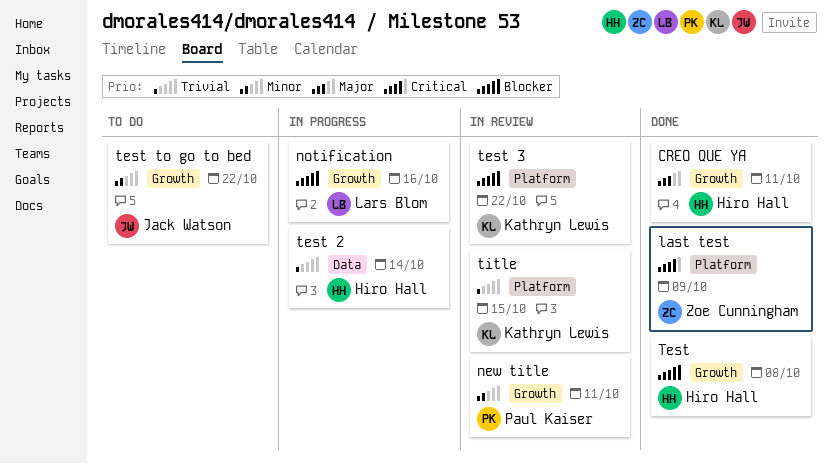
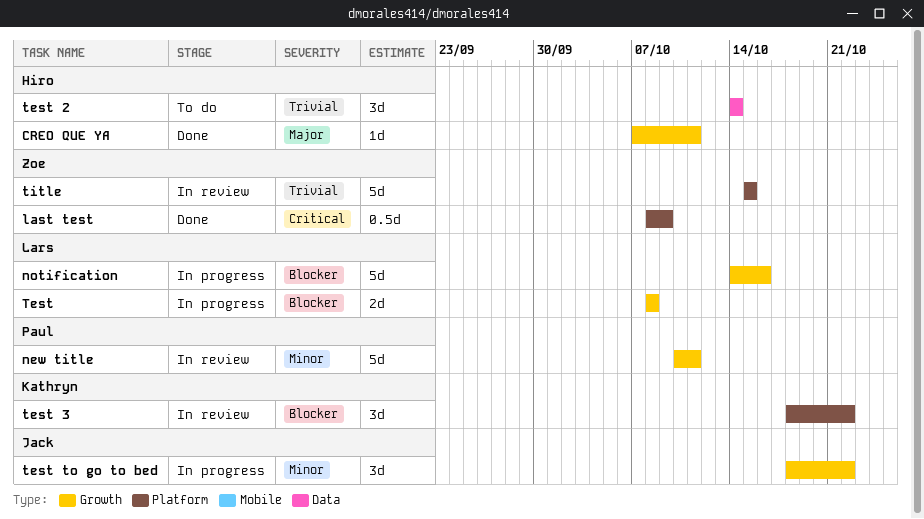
Test, status: Done -> In progress
Test, owner: Hiro Hall -> Lars Blom
test 2, status: In progress -> To do
test to go to bed, status: To do -> In progress
title, owner: Kathryn Lewis -> Zoe Cunningham

